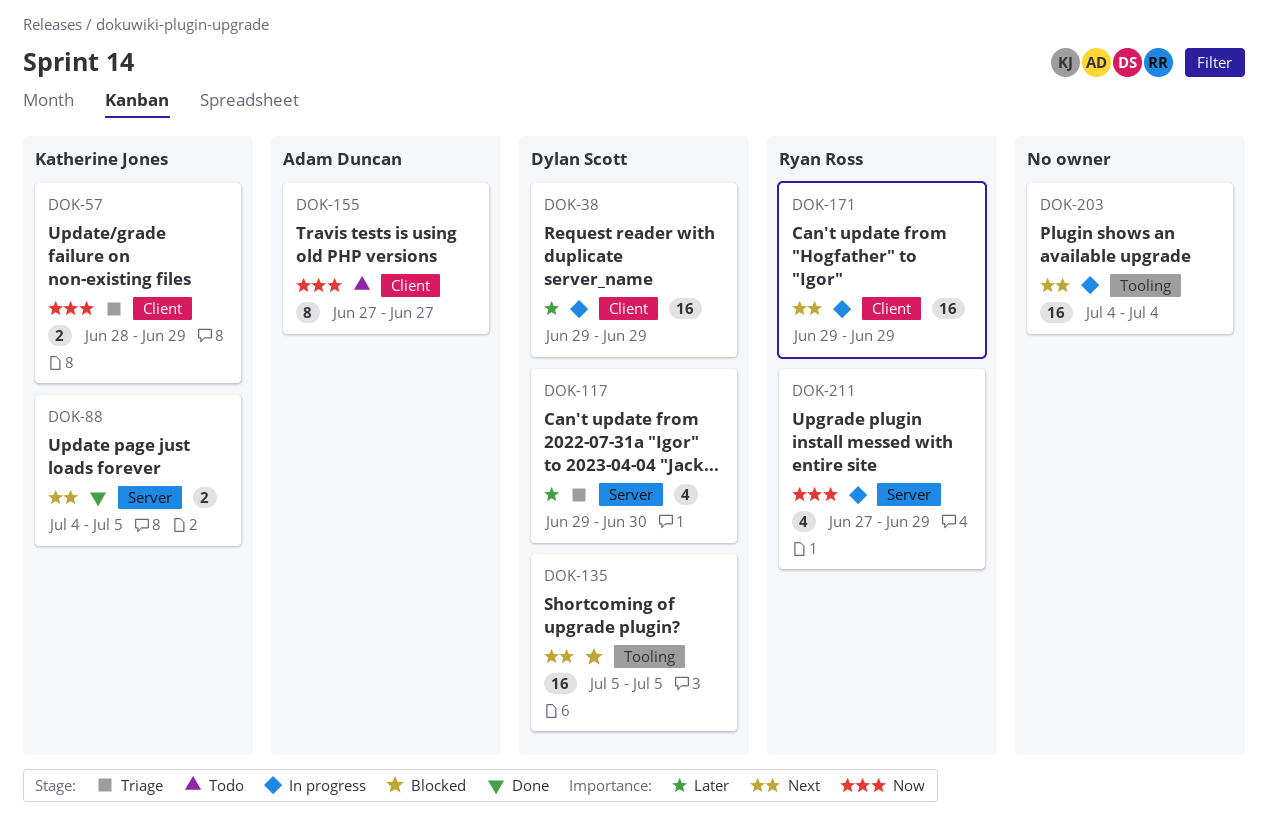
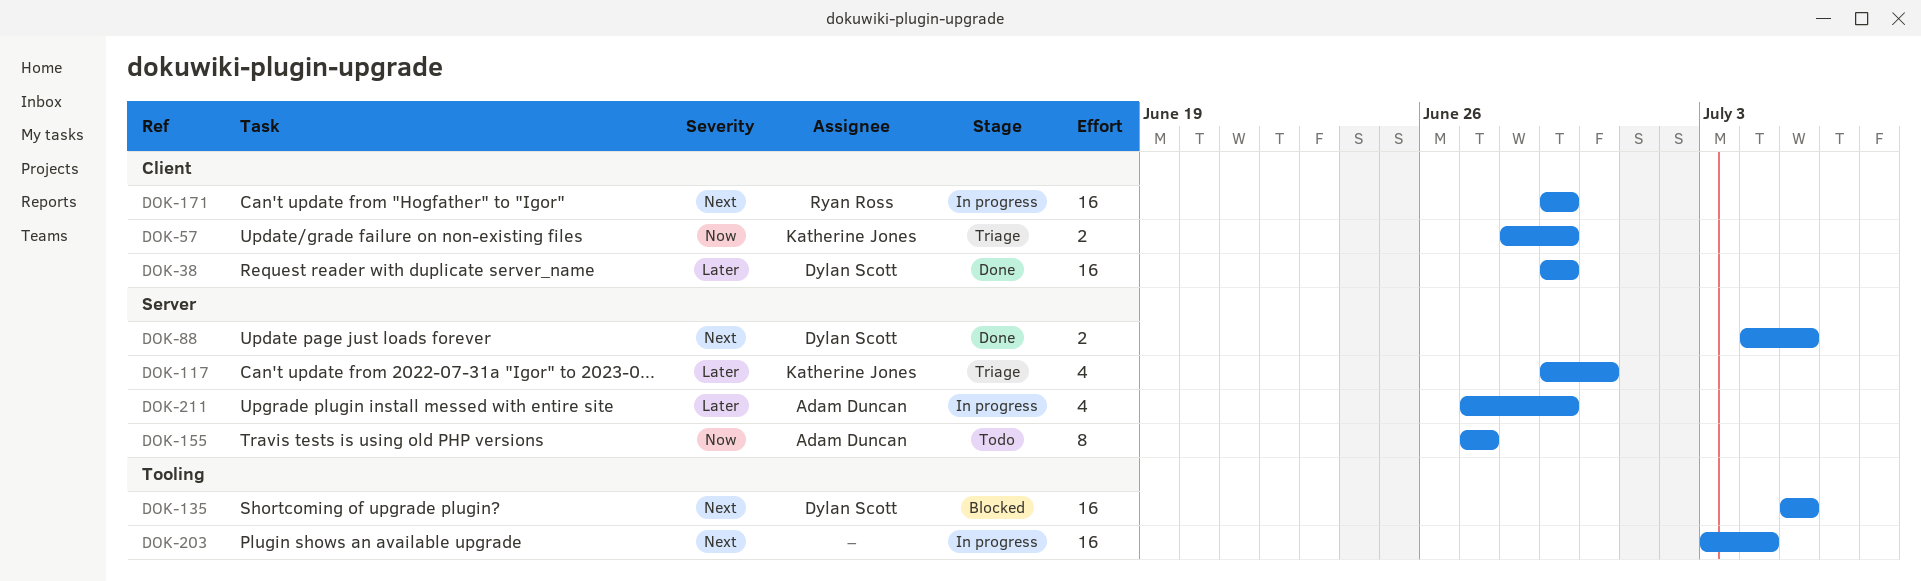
DOK-38, status: In progress -> Done
DOK-88, owner: Katherine Jones -> Dylan Scott
DOK-117, owner: Dylan Scott -> Katherine Jones
DOK-155, label: Client -> Server
DOK-203, start: Jul 4 -> Jul 3
DOK-211, owner: Ryan Ross -> Adam Duncan
DOK-211, priority: Now -> Later

